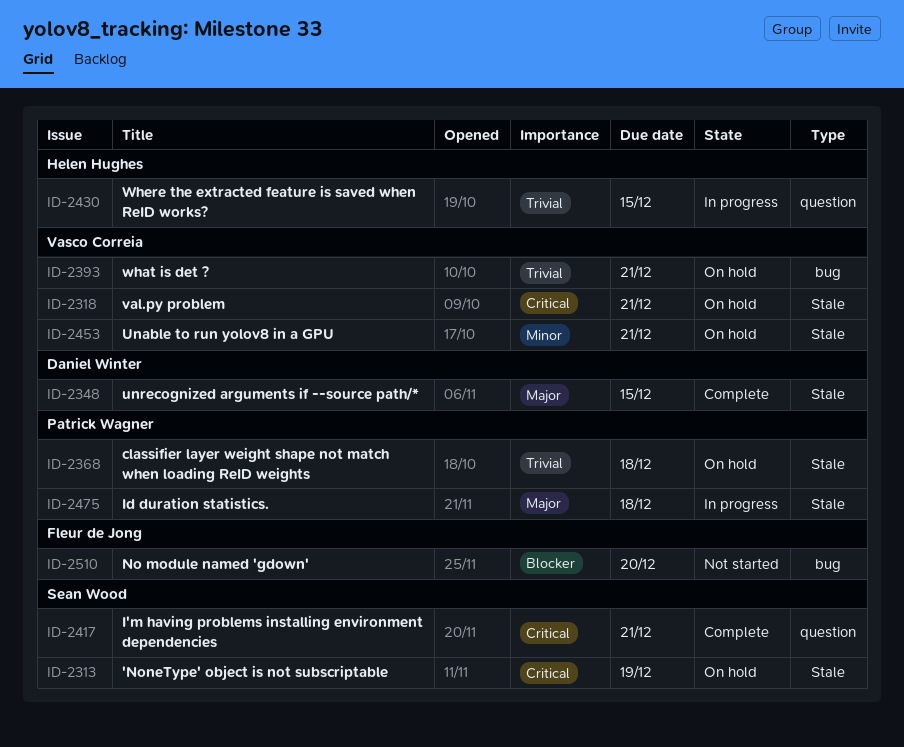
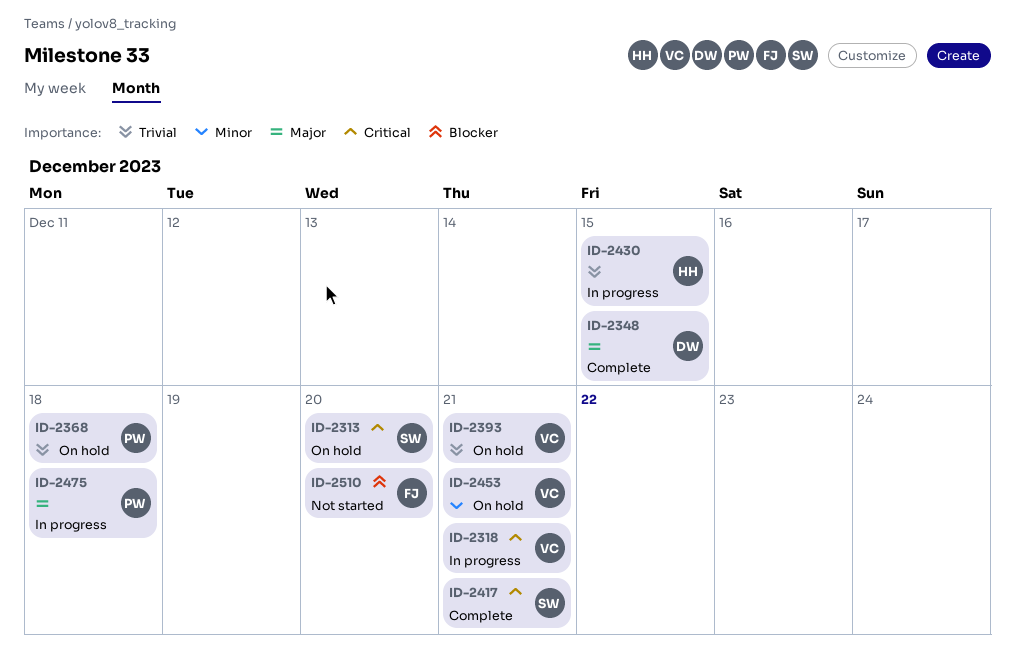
ID-2313, due: Dec 19 -> Dec 20
ID-2318, status: On hold -> In progress

